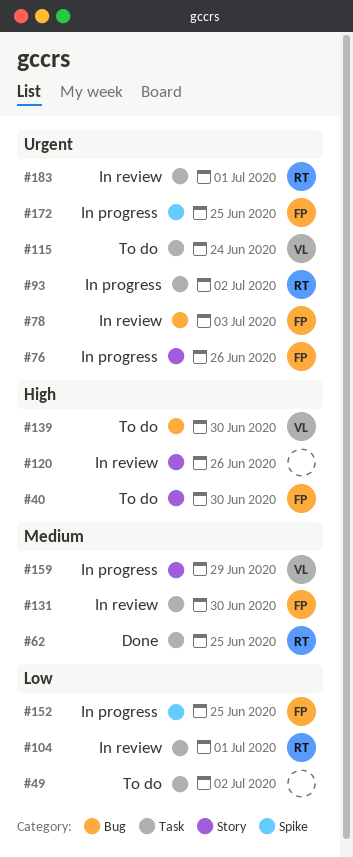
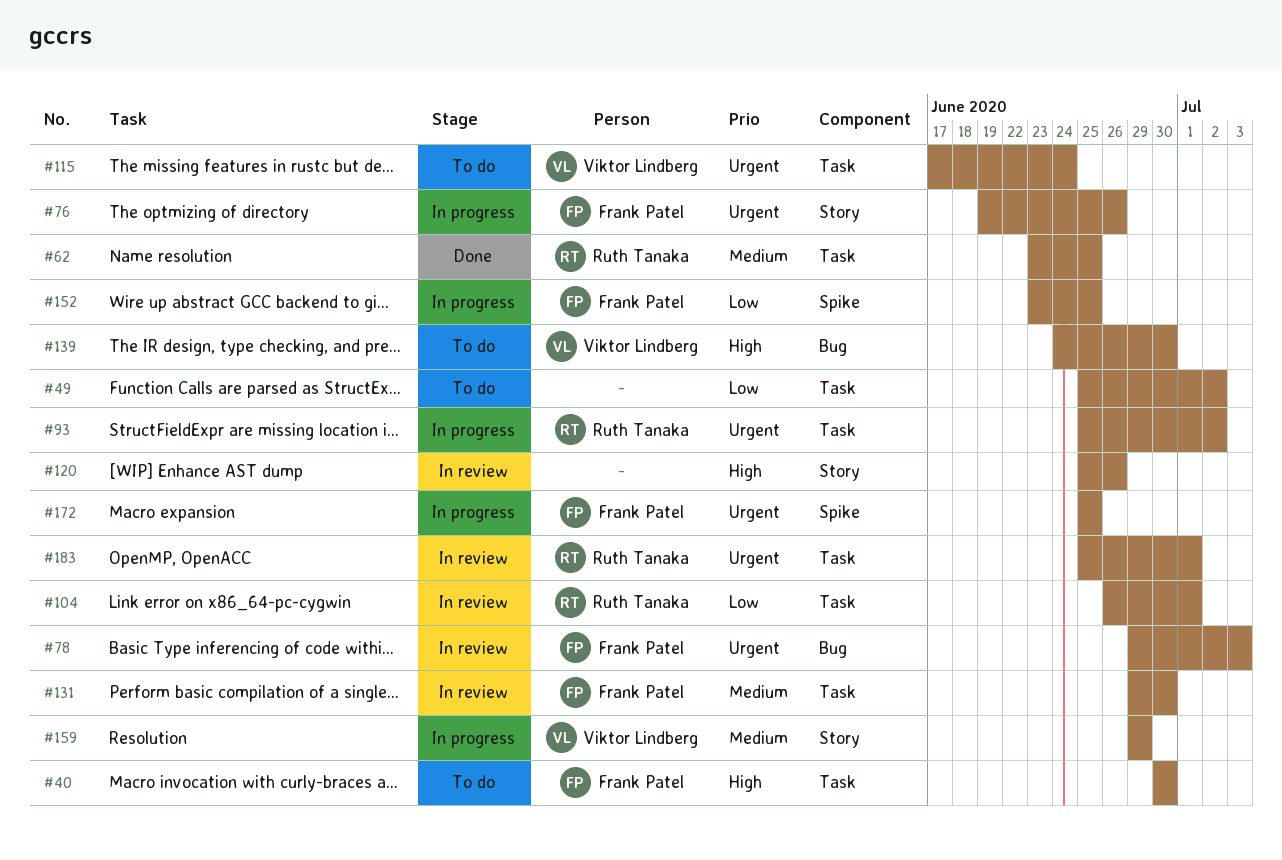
#40, label: Story -> Task

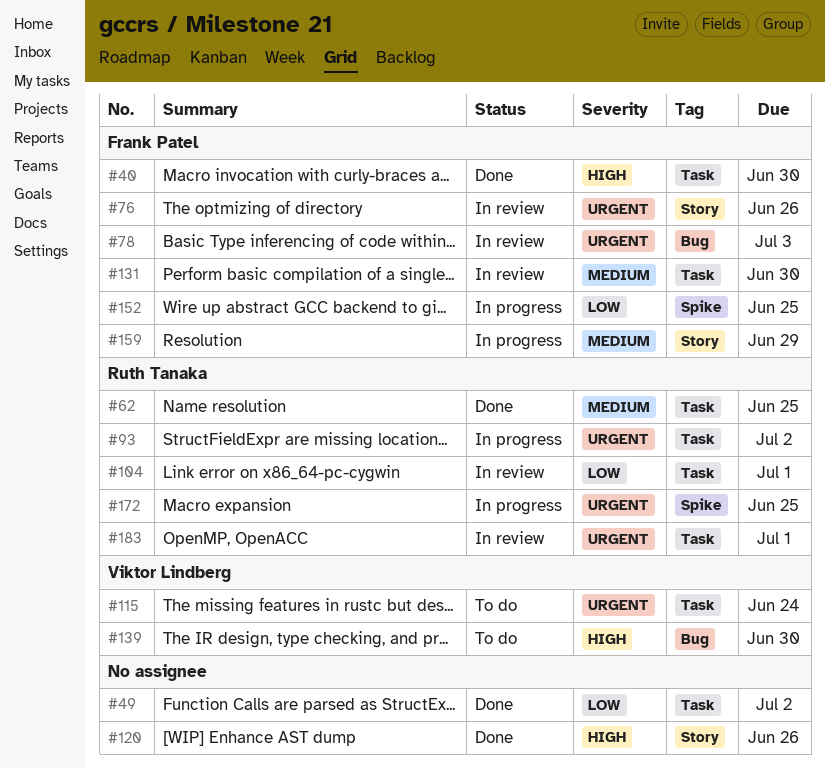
#40, status: To do -> Done
#49, status: To do -> Done
#76, status: In progress -> In review
#120, status: In review -> Done
#159, owner: Viktor Lindberg -> Frank Patel
#172, owner: Frank Patel -> Ruth Tanaka

